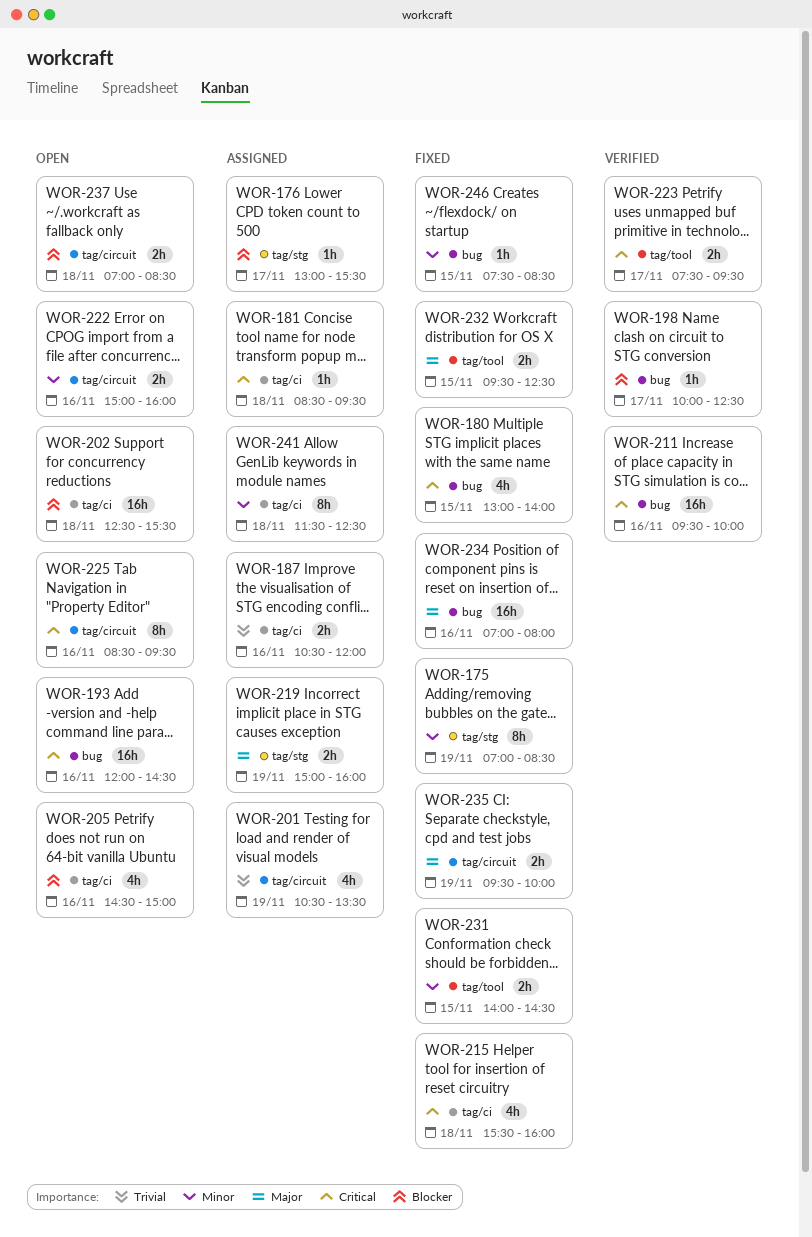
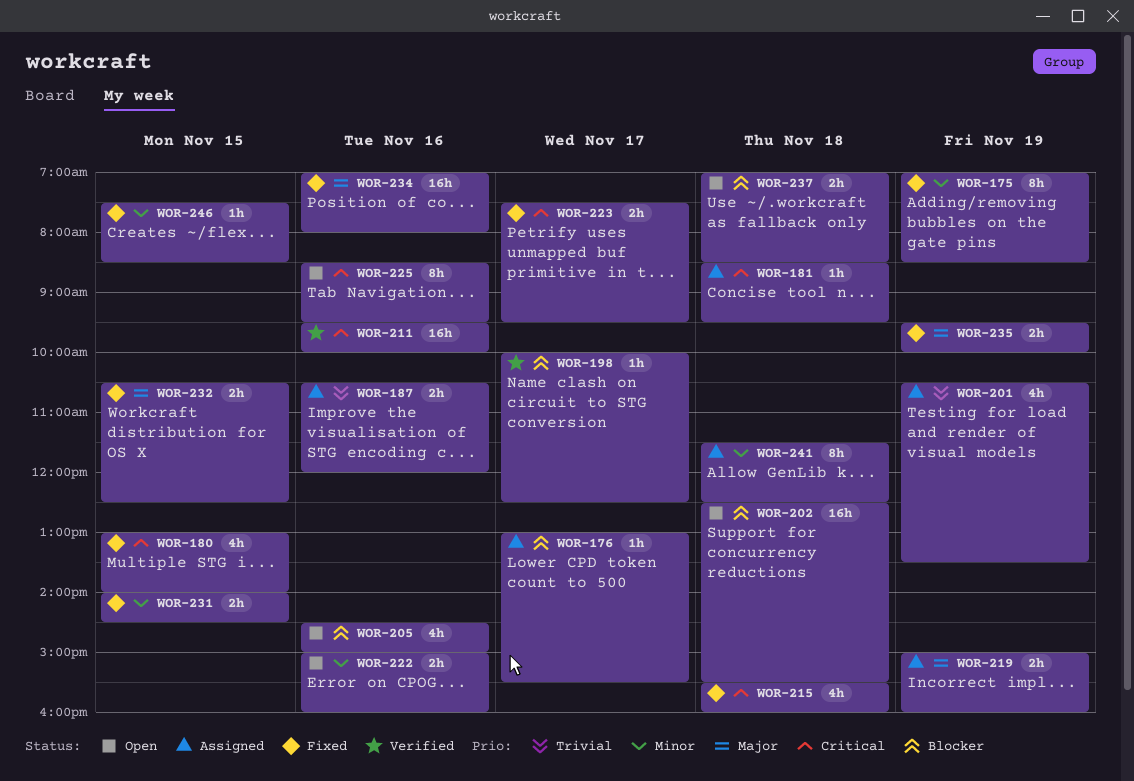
WOR-193: present -> none
WOR-223, status: Verified -> Fixed
WOR-232, begins: 09:30 -> 10:30

